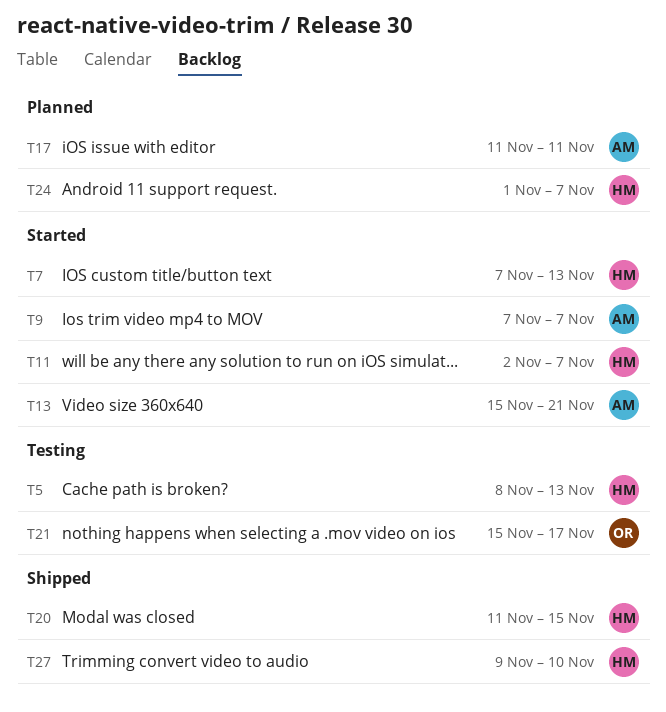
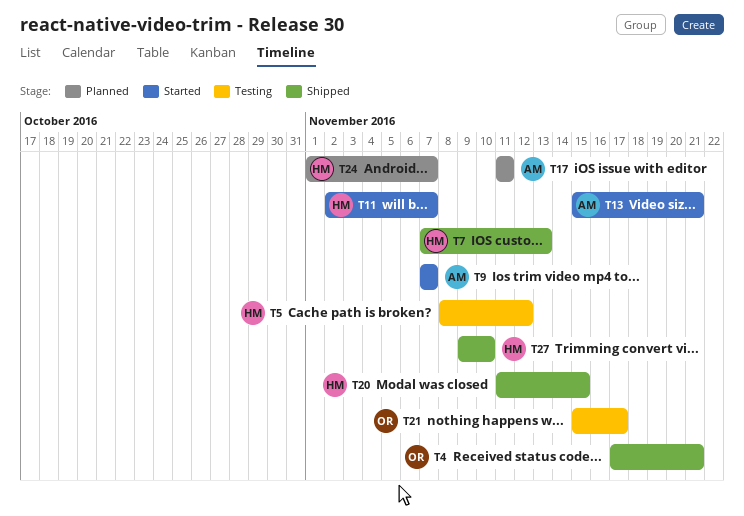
T4: none -> present
T5, due: Nov 13 -> Nov 12
T7, status: Started -> Shipped

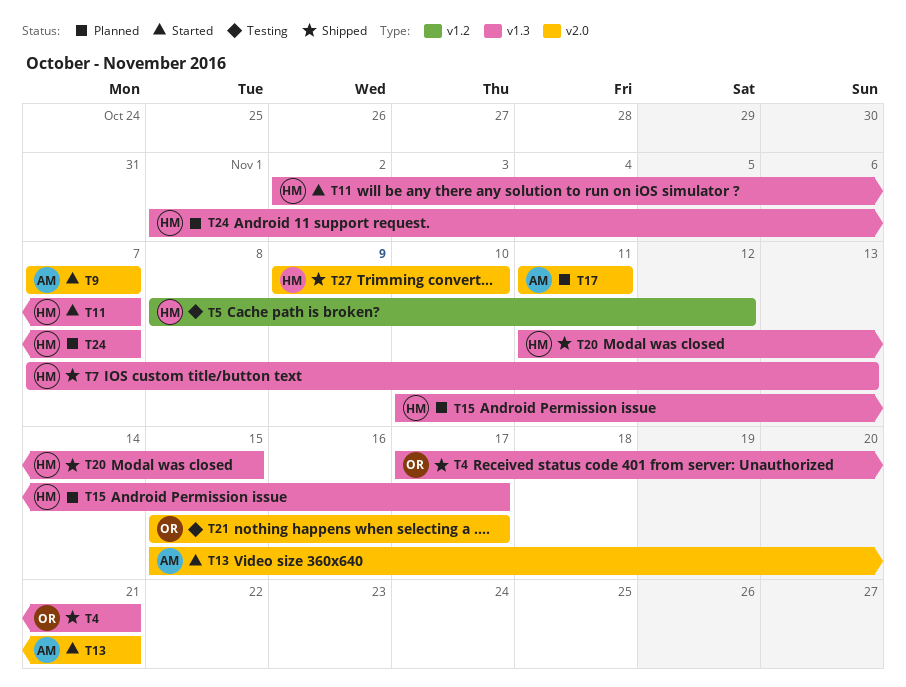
T15: none -> present

